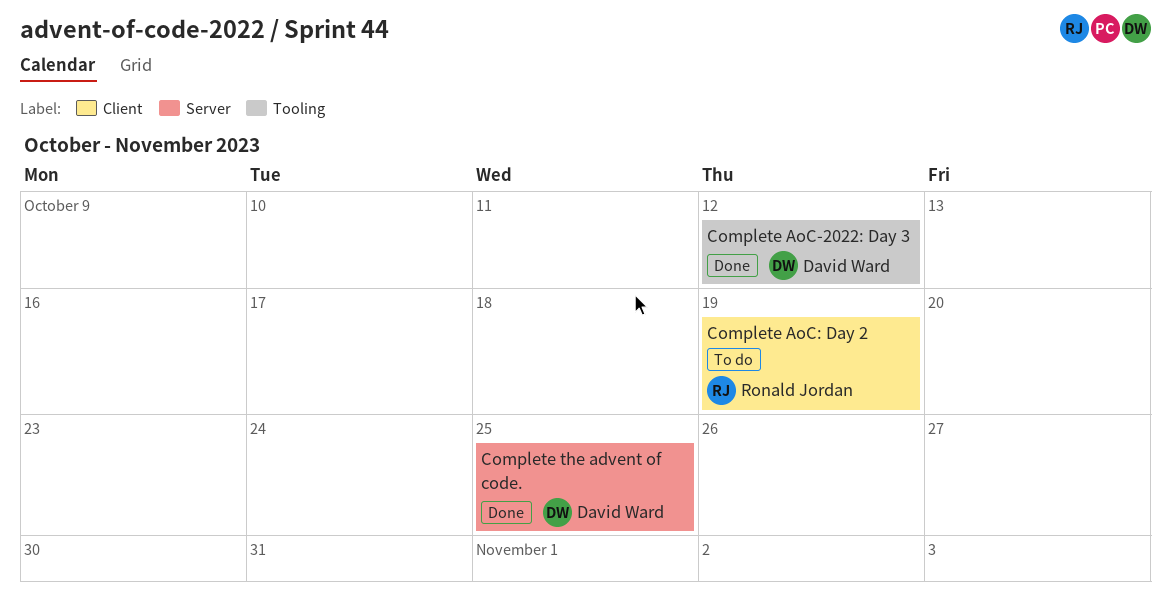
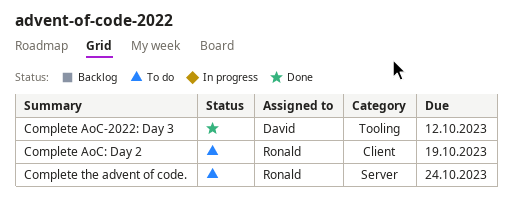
Complete the advent of code., status: Done -> To do
Complete the advent of code., owner: David Ward -> Ronald Jordan
Complete the advent of code., due: Oct 25 -> Oct 24

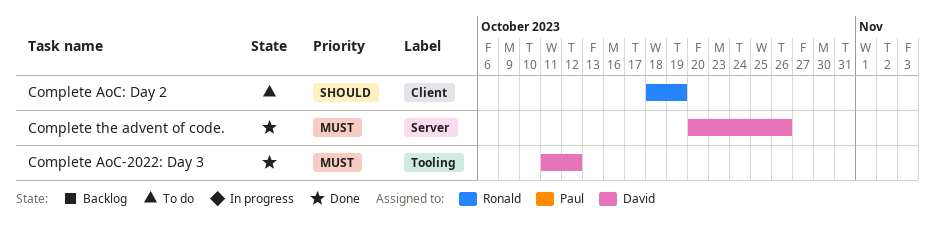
Complete the advent of code., status: To do -> Done
Complete the advent of code., owner: Ronald -> David
Complete the advent of code., due: Oct 24 -> Oct 26

